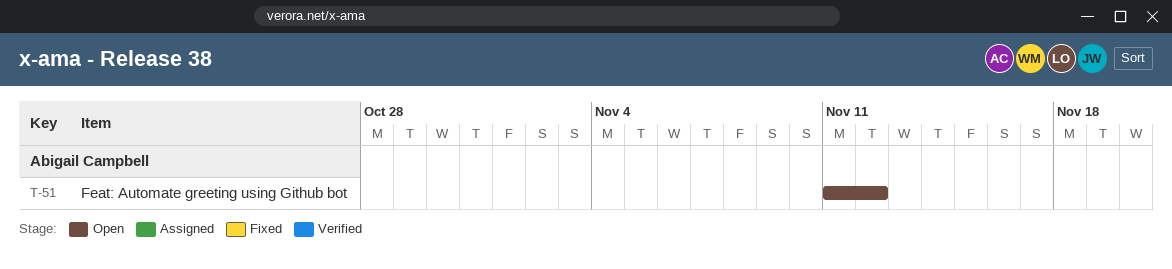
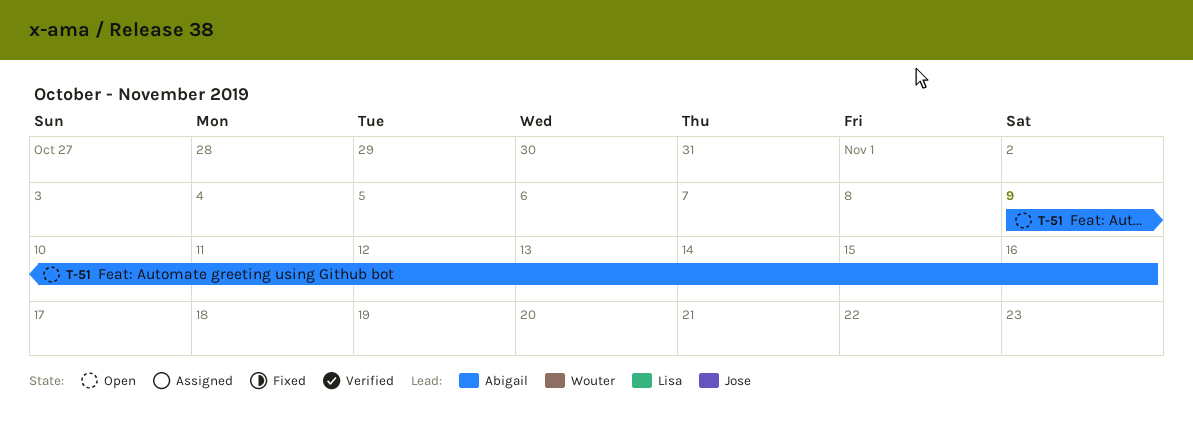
T-51, start: Nov 11 -> Nov 9
T-51, due: Nov 12 -> Nov 16

